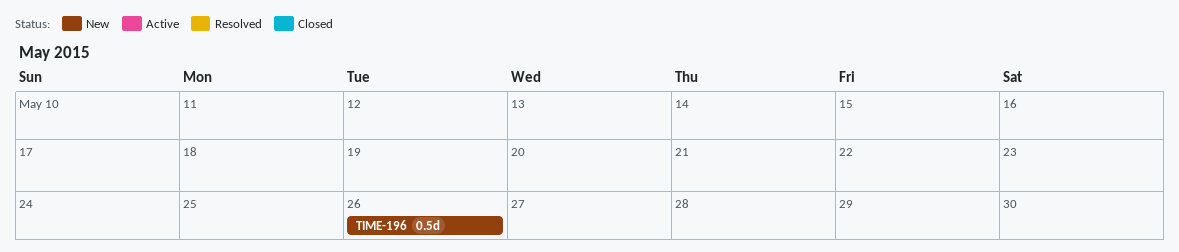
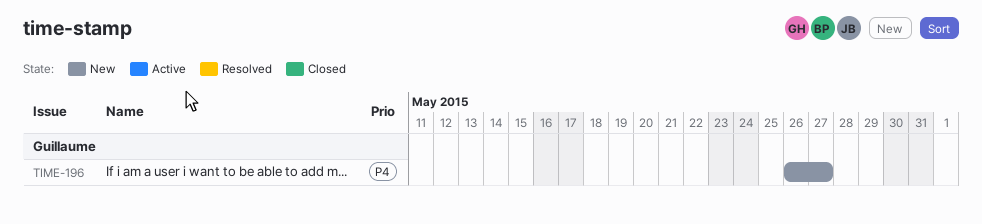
TIME-196, due: May 26 -> May 27

